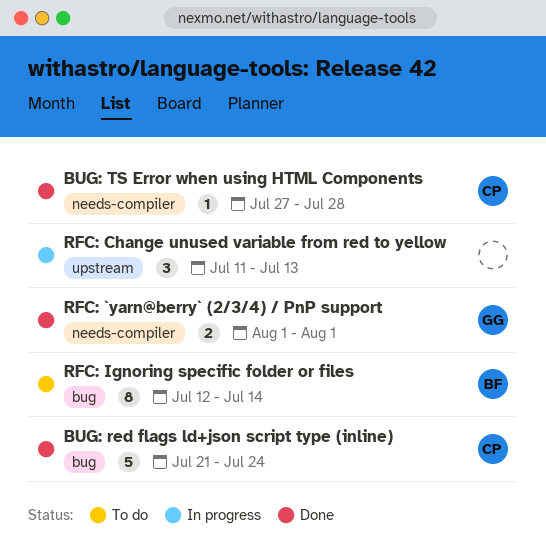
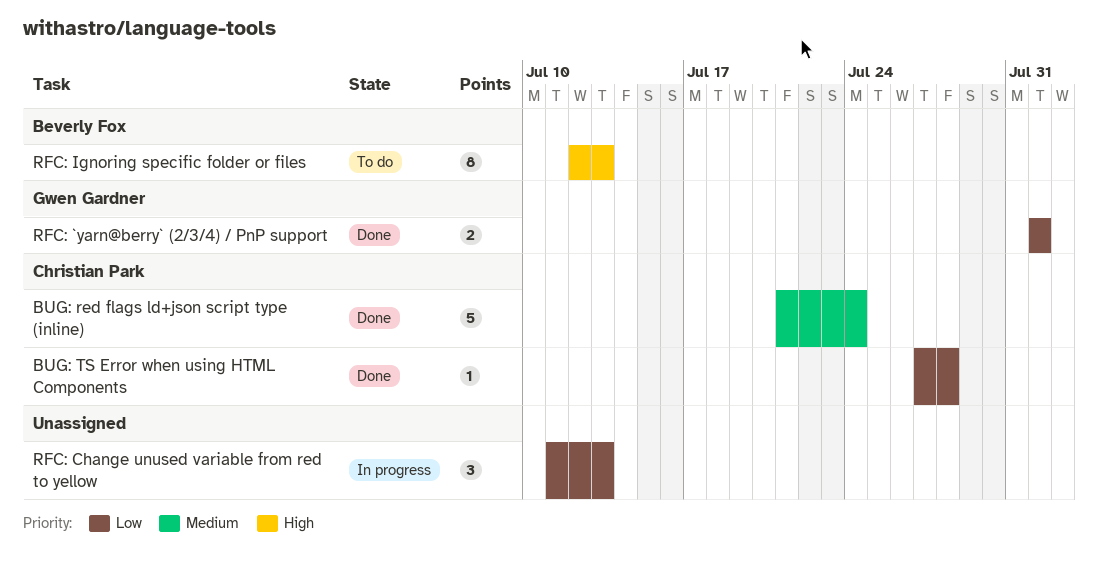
RFC: Ignoring specific folder or files, due: Jul 14 -> Jul 13

